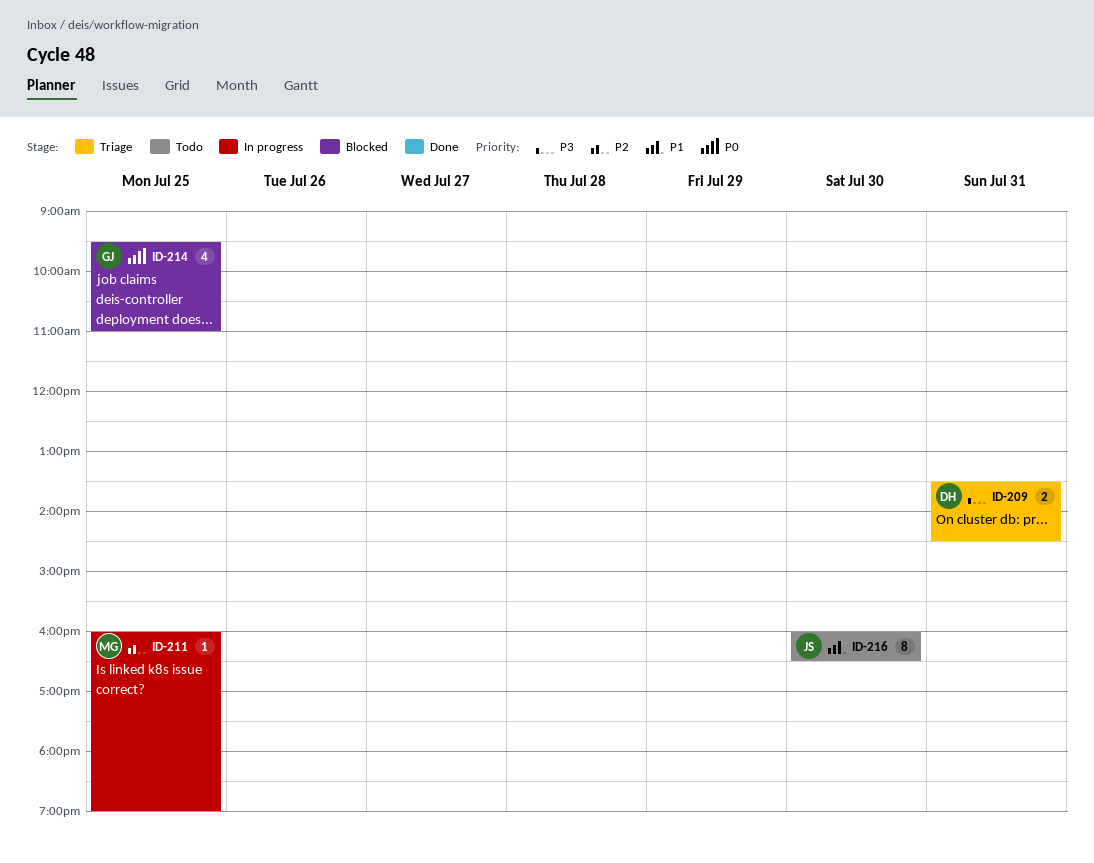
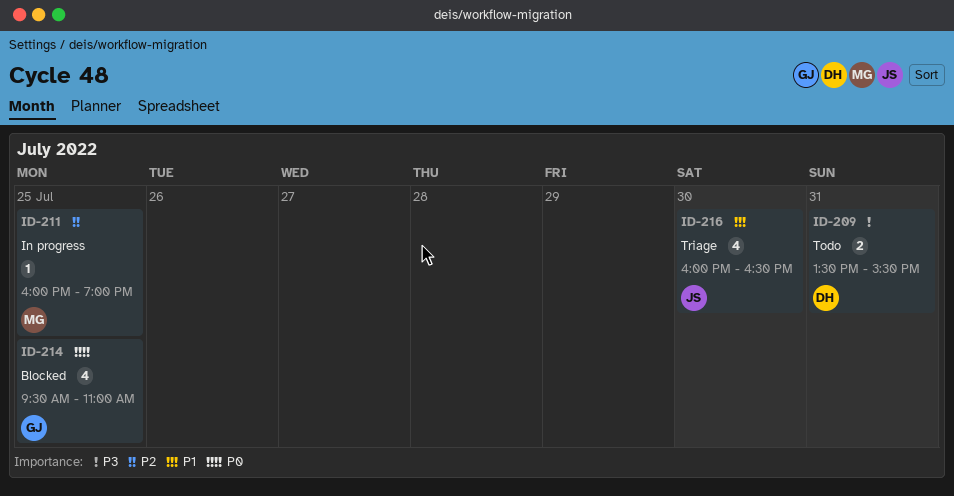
ID-209, status: Triage -> Todo
ID-209, ends: 14:30 -> 15:30
ID-216, status: Todo -> Triage
ID-216, estimate: 8 -> 4

